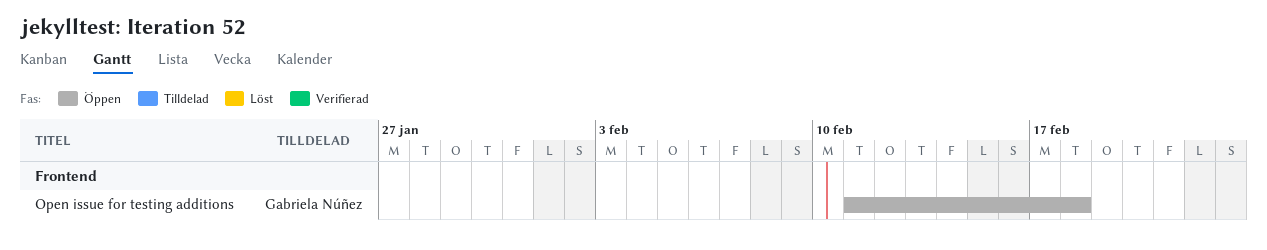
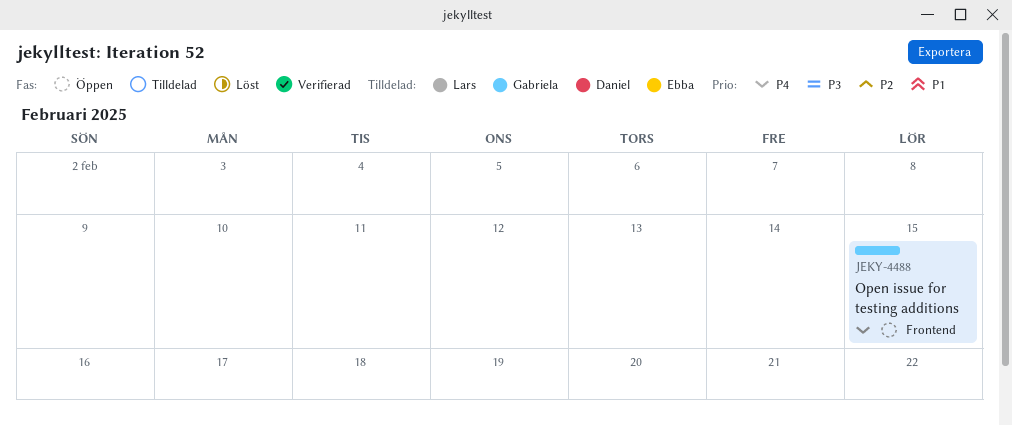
Open issue for testing additions, due: Feb 18 -> Feb 15

